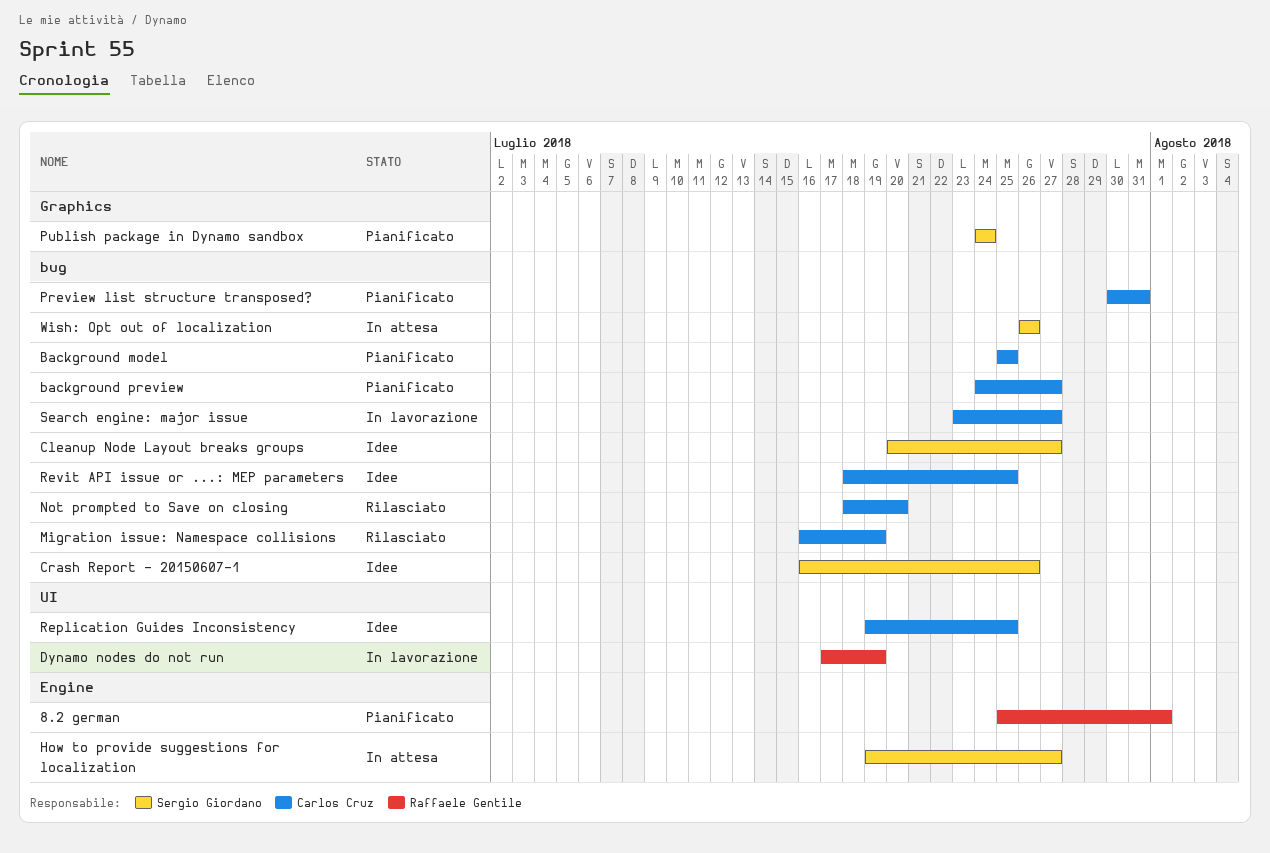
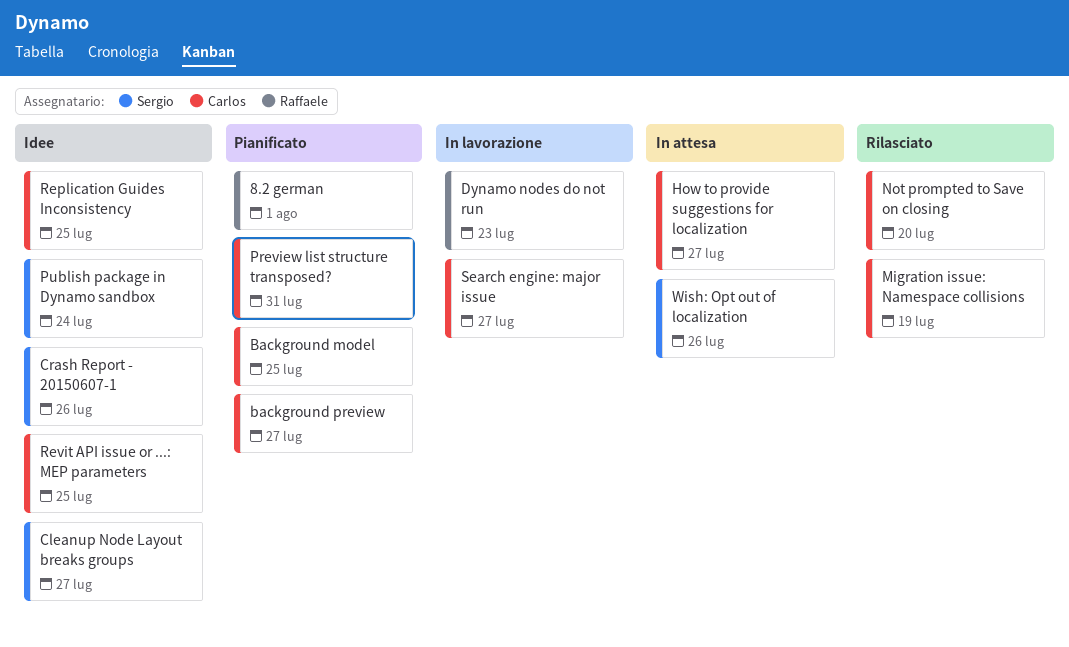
Dynamo nodes do not run, due: Jul 19 -> Jul 23
How to provide suggestions for localization, owner: Sergio Giordano -> Carlos Cruz
Publish package in Dynamo sandbox, status: Pianificato -> Idee

